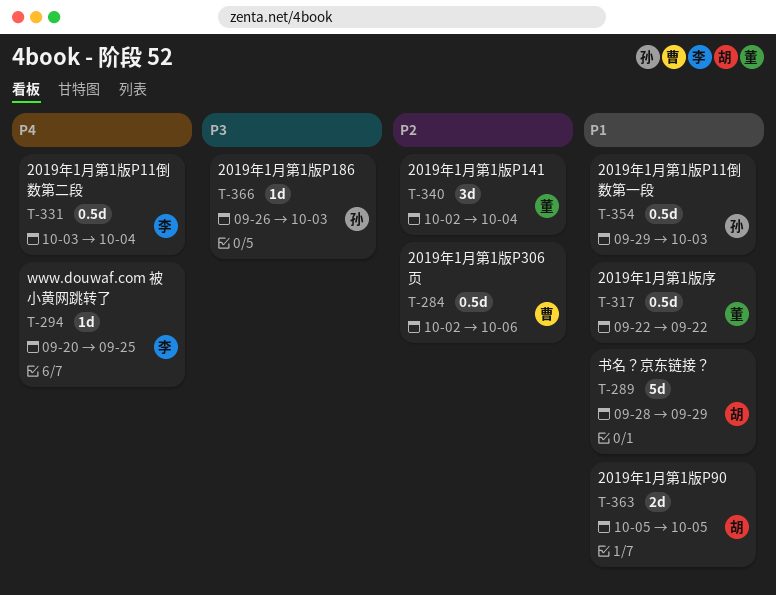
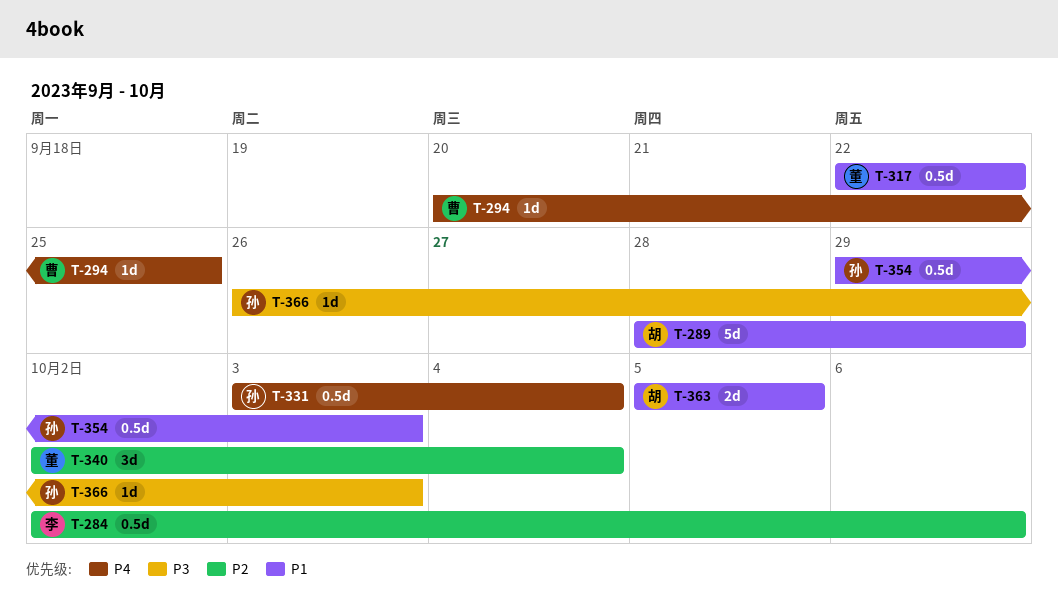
T-284, owner: 曹 -> 李
T-294, owner: 李 -> 曹
T-331, owner: 李 -> 孙

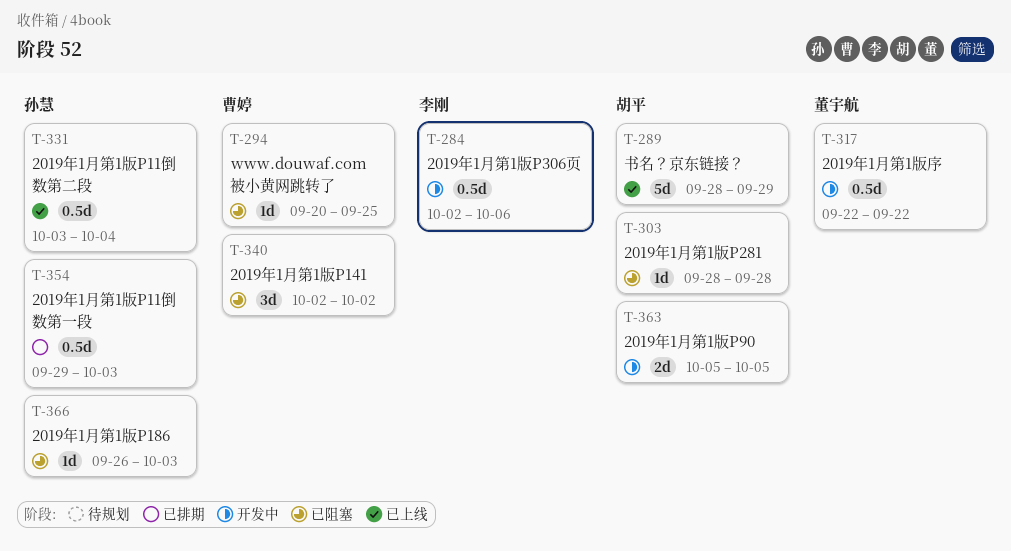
T-303: none -> present
T-340, owner: 董宇航 -> 曹婷
T-340, due: Oct 4 -> Oct 2

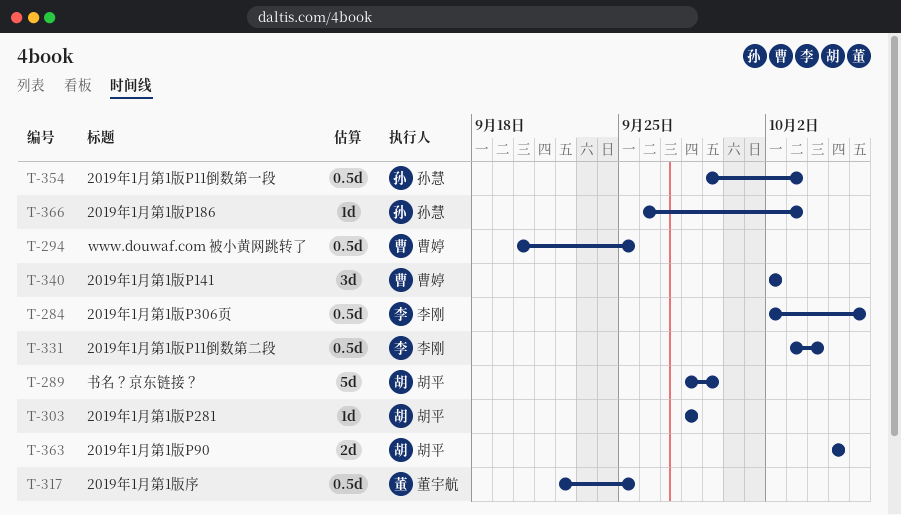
T-294, estimate: 1d -> 0.5d
T-317, due: Sep 22 -> Sep 25
T-331, owner: 孙慧 -> 李刚

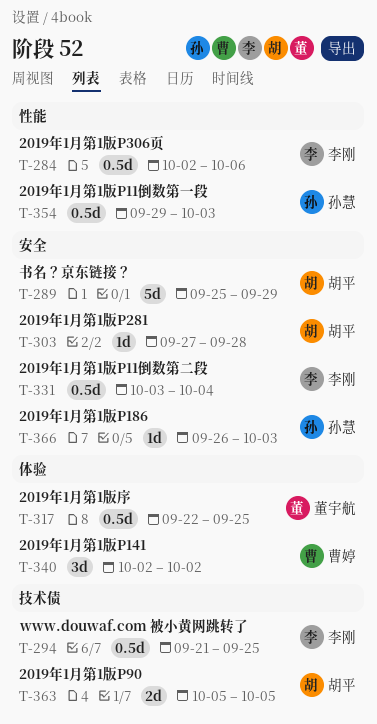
T-289, start: Sep 28 -> Sep 25
T-294, owner: 曹婷 -> 李刚
T-294, start: Sep 20 -> Sep 21
T-303, start: Sep 28 -> Sep 27

